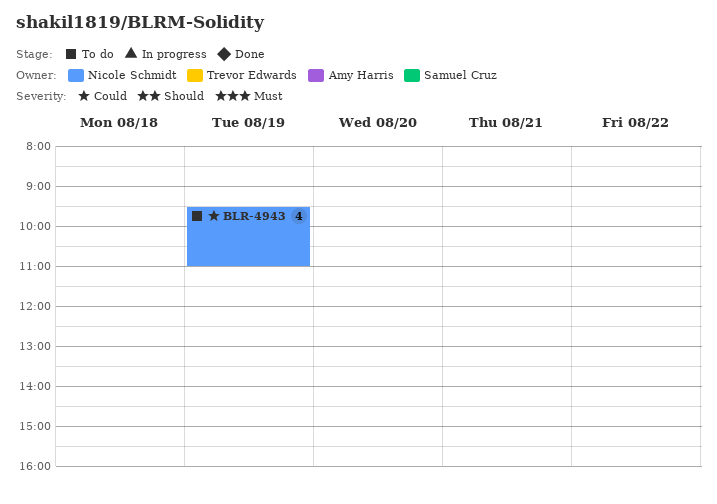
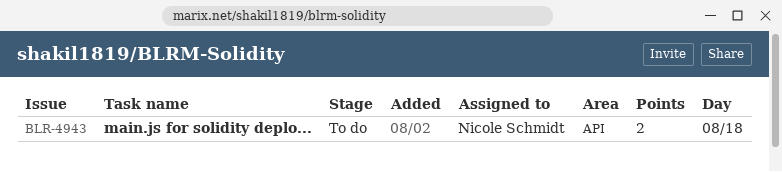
BLR-4943, estimate: 4 -> 2
BLR-4943, day: Aug 19 -> Aug 18

